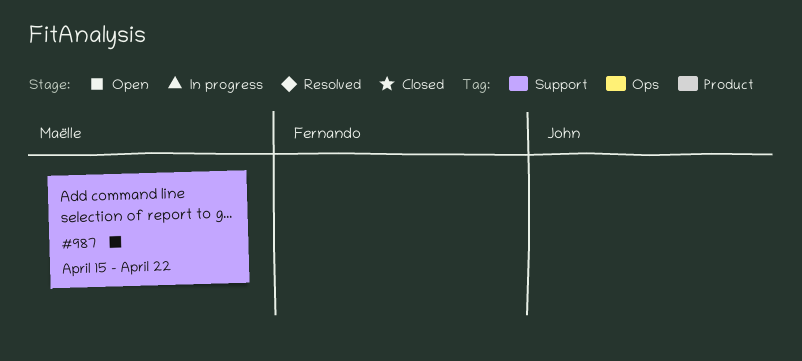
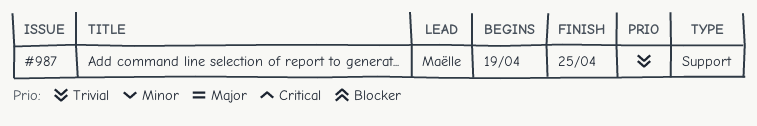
#987, start: Apr 15 -> Apr 19
#987, due: Apr 22 -> Apr 25

